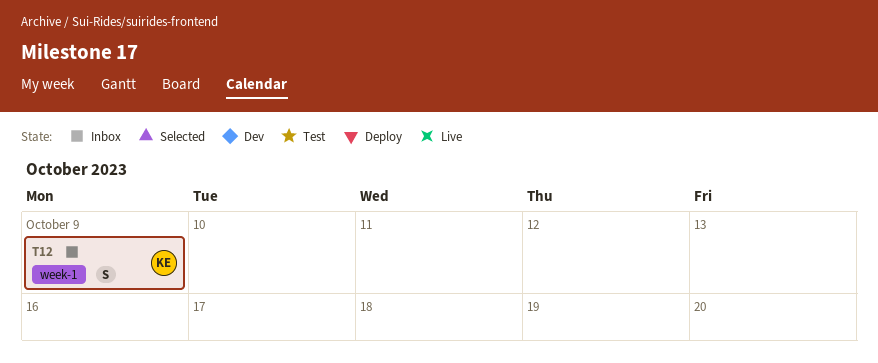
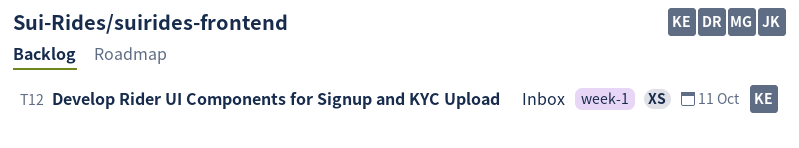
T12, estimate: S -> XS
T12, due: Oct 9 -> Oct 11

